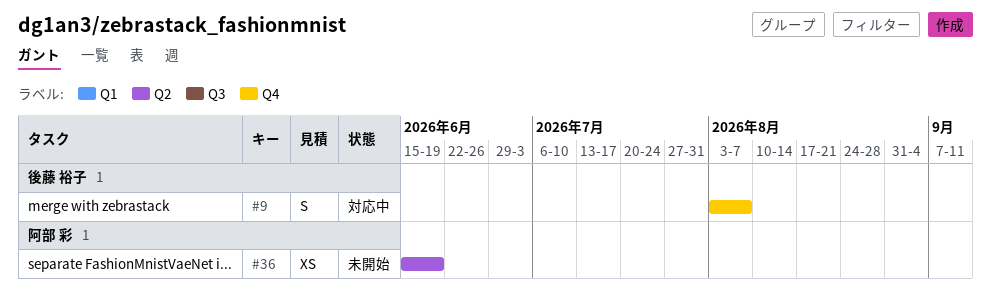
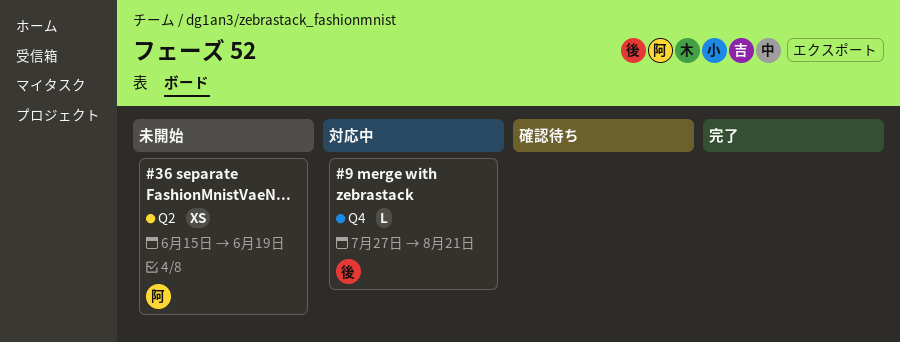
#9, estimate: S -> L
#9, start: Aug 3 -> Jul 27
#9, due: Aug 7 -> Aug 21

